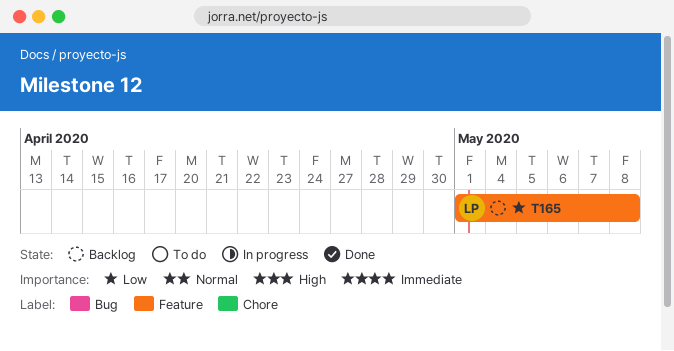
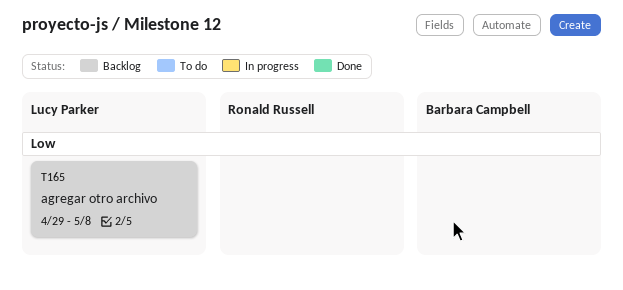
T165, start: May 1 -> Apr 29

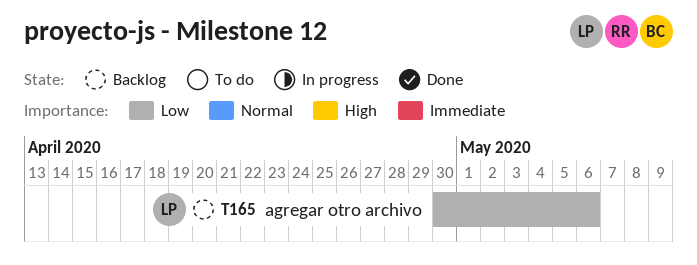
T165, start: Apr 29 -> Apr 30
T165, due: May 8 -> May 6

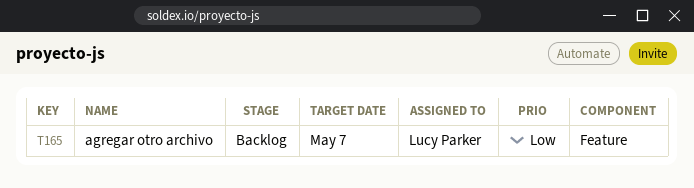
T165, due: May 6 -> May 7

